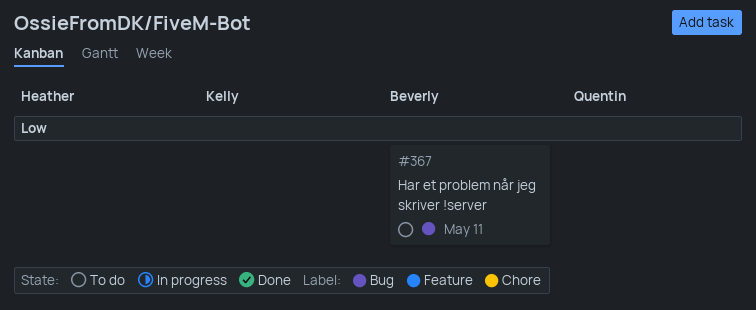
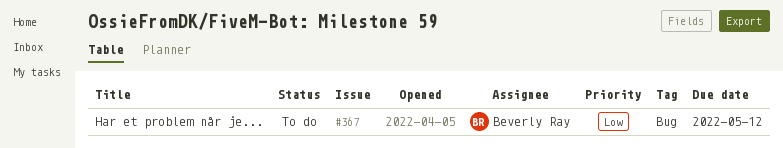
#367, due: May 11 -> May 12

